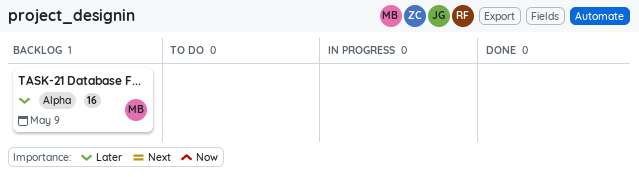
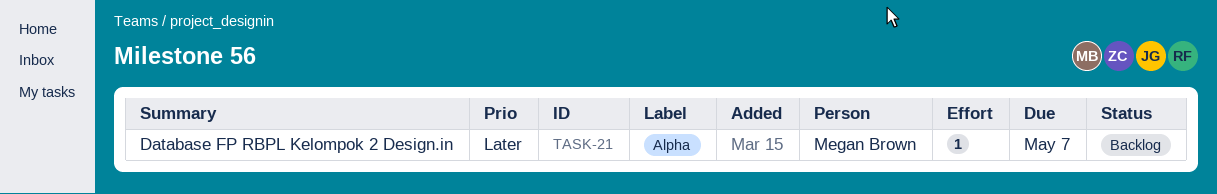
TASK-21, estimate: 16 -> 1
TASK-21, due: May 9 -> May 7

